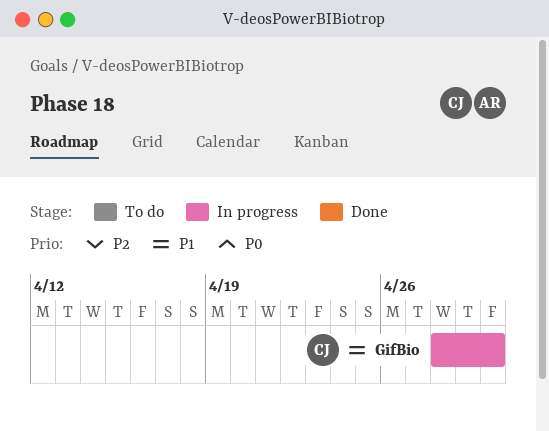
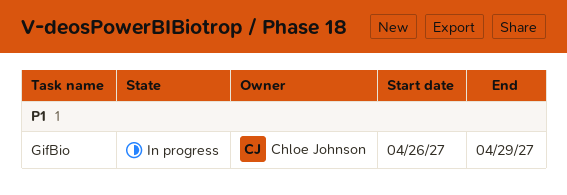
GifBio, start: Apr 28 -> Apr 26
GifBio, due: Apr 30 -> Apr 29

